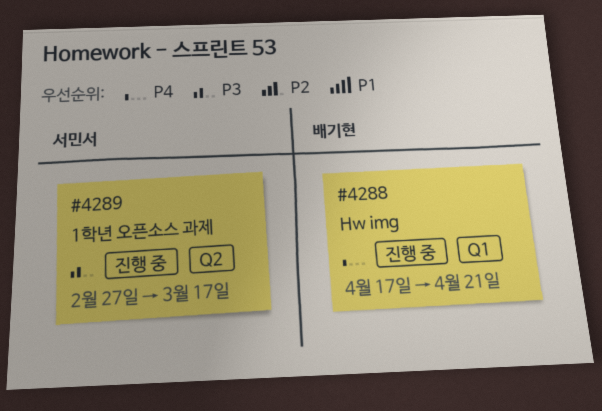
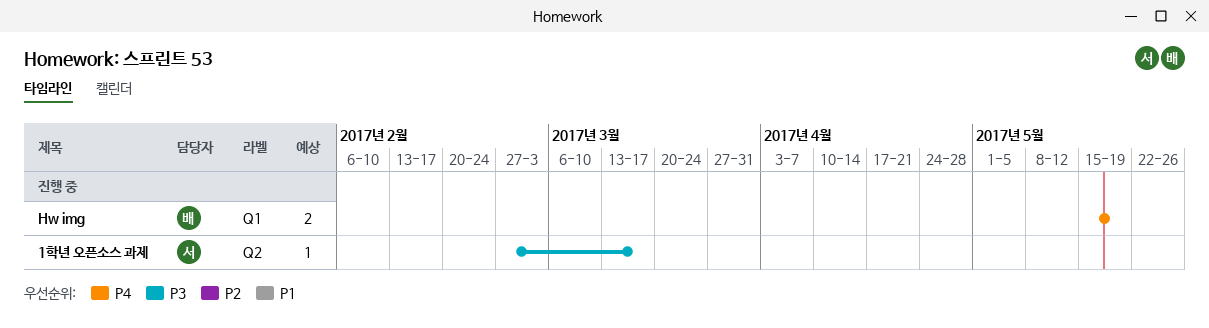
Hw img, start: Apr 17 -> May 15
Hw img, due: Apr 21 -> May 19

